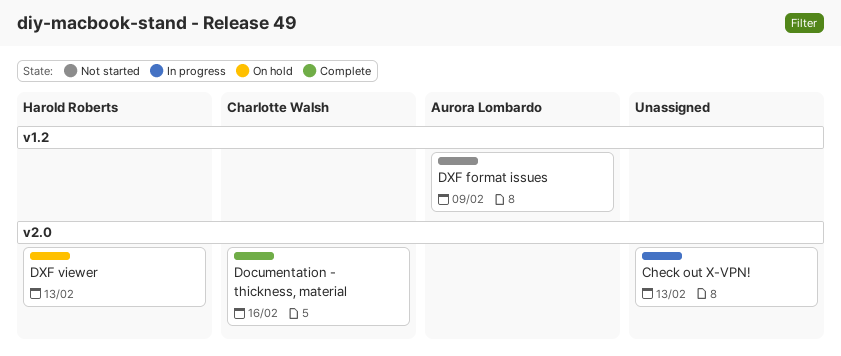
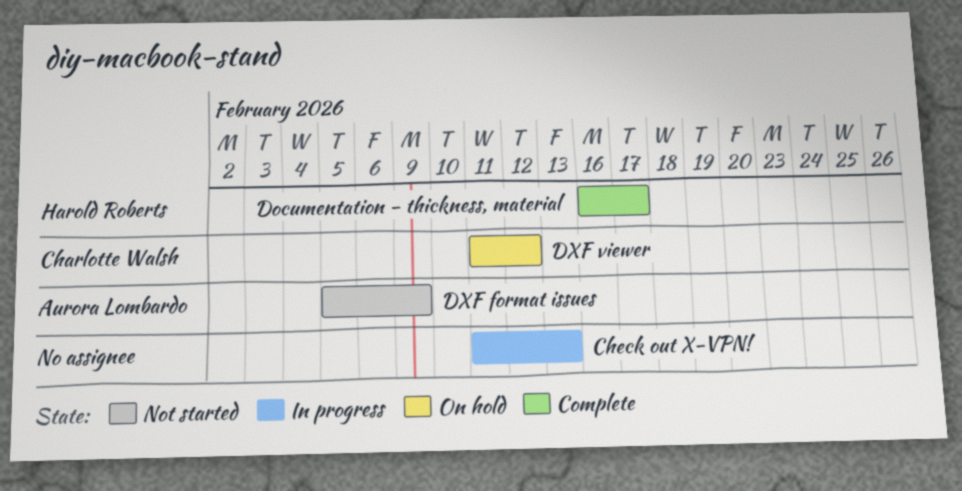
Documentation - thickness, material, owner: Charlotte Walsh -> Harold Roberts
Documentation - thickness, material, due: Feb 16 -> Feb 17
DXF viewer, owner: Harold Roberts -> Charlotte Walsh
DXF viewer, due: Feb 13 -> Feb 12

